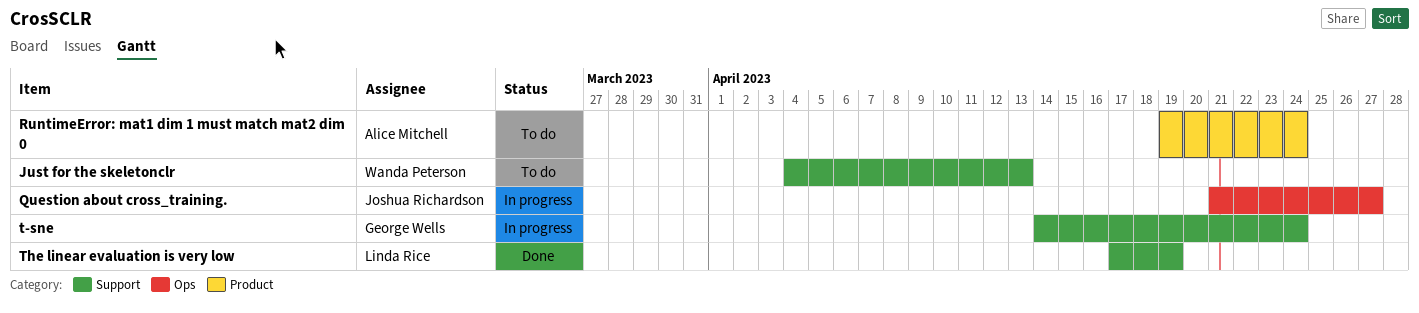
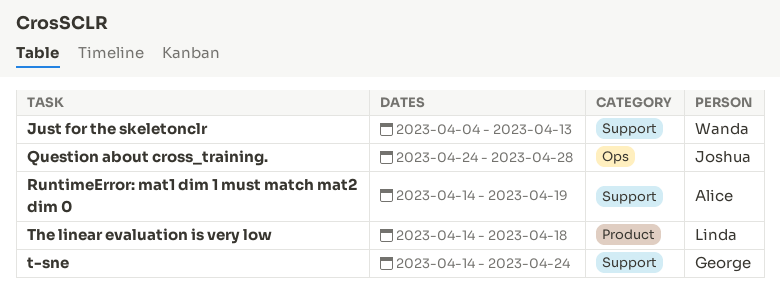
Question about cross_training., start: Apr 21 -> Apr 24
Question about cross_training., due: Apr 27 -> Apr 28
RuntimeError: mat1 dim 1 must match mat2 dim 0, label: Product -> Support
RuntimeError: mat1 dim 1 must match mat2 dim 0, start: Apr 19 -> Apr 14
RuntimeError: mat1 dim 1 must match mat2 dim 0, due: Apr 24 -> Apr 19
The linear evaluation is very low, label: Support -> Product
The linear evaluation is very low, start: Apr 17 -> Apr 14
The linear evaluation is very low, due: Apr 19 -> Apr 18

